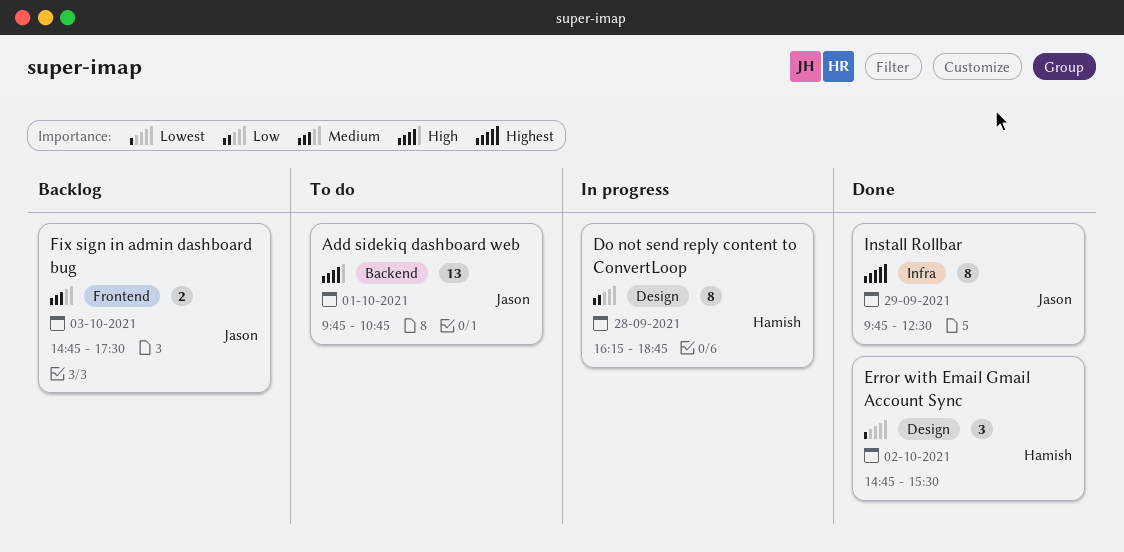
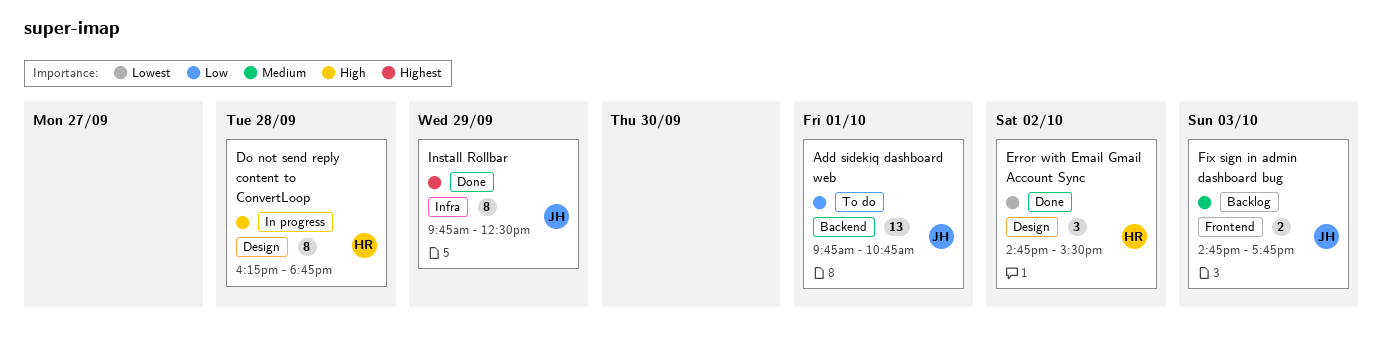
Add sidekiq dashboard web, priority: High -> Low
Do not send reply content to ConvertLoop, priority: Low -> High
Fix sign in admin dashboard bug, ends: 17:30 -> 17:45

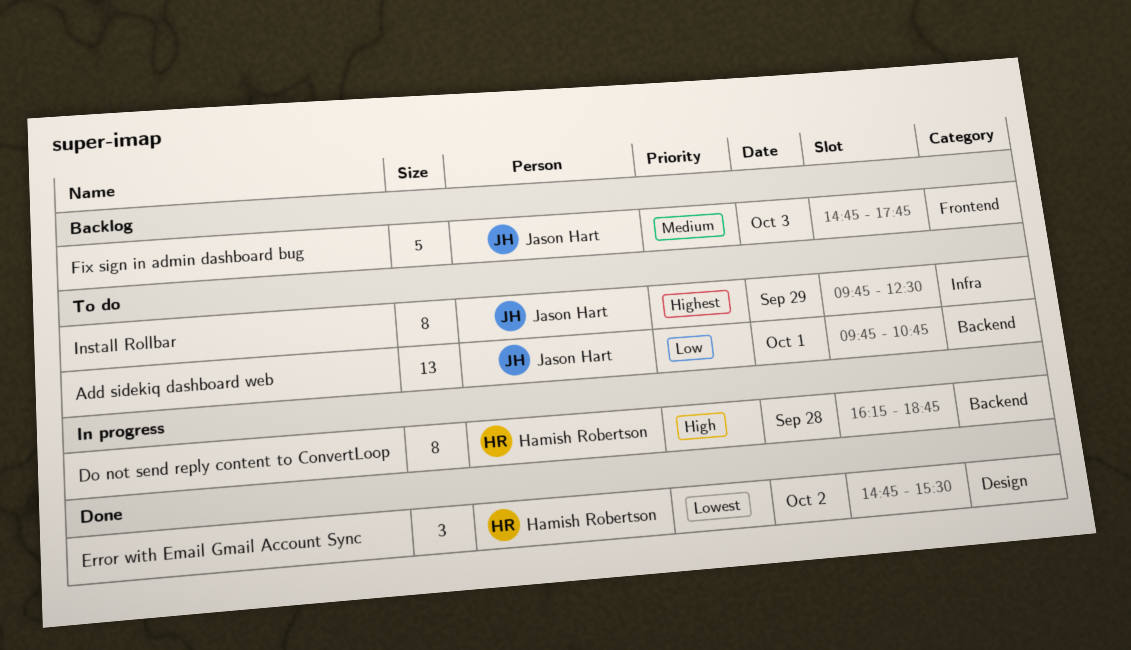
Do not send reply content to ConvertLoop, label: Design -> Backend
Fix sign in admin dashboard bug, estimate: 2 -> 5
Install Rollbar, status: Done -> To do

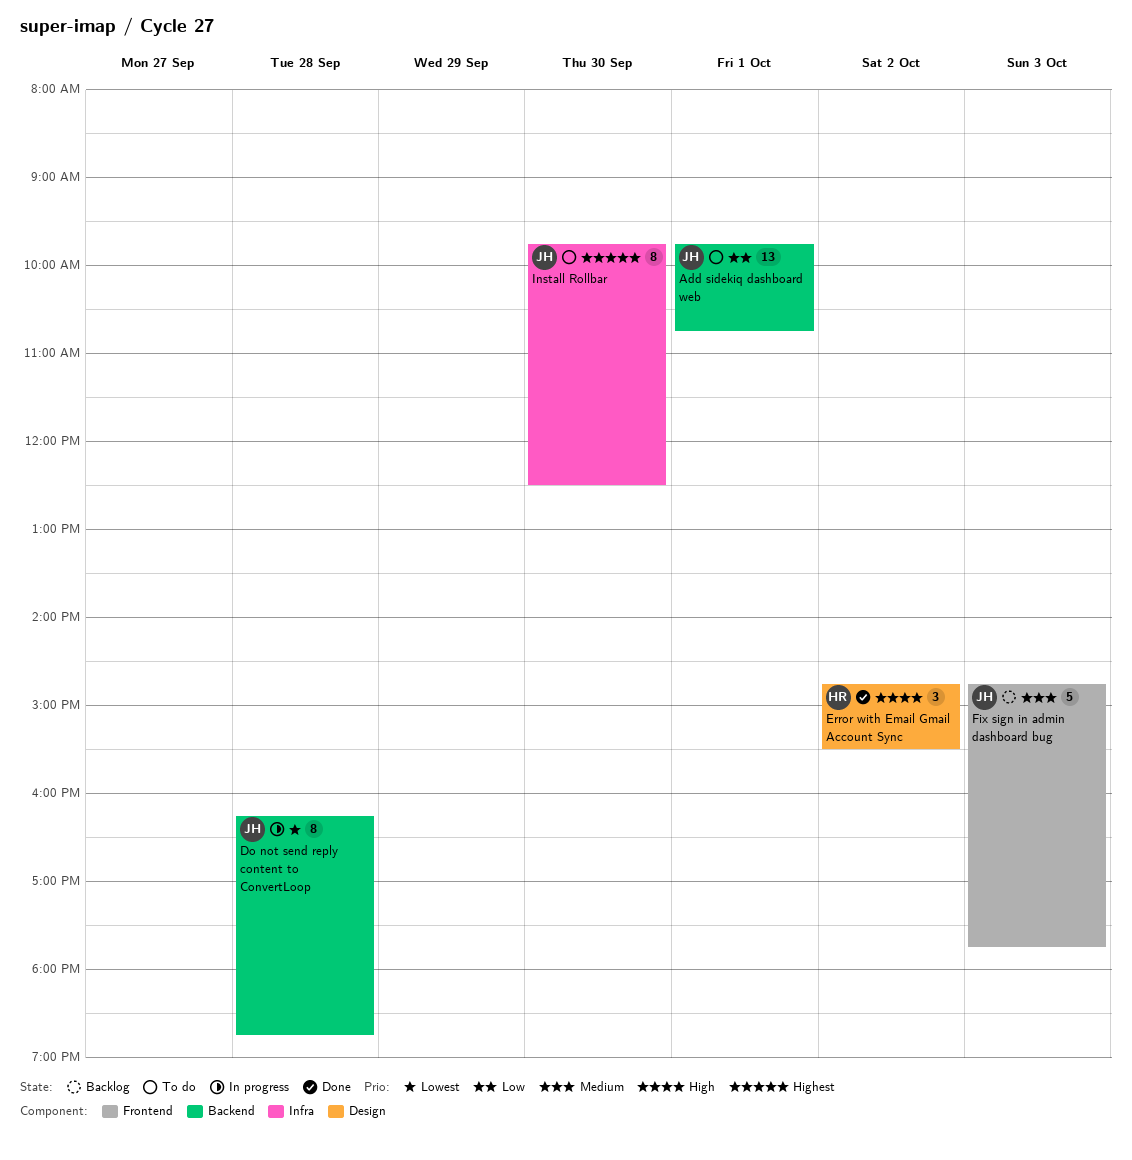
Do not send reply content to ConvertLoop, owner: Hamish Robertson -> Jason Hart
Do not send reply content to ConvertLoop, priority: High -> Lowest
Error with Email Gmail Account Sync, priority: Lowest -> High
Install Rollbar, day: Sep 29 -> Sep 30

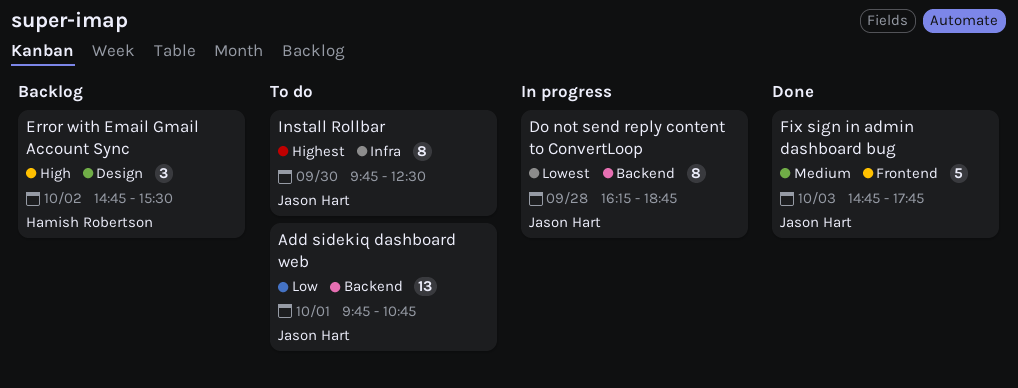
Error with Email Gmail Account Sync, status: Done -> Backlog
Fix sign in admin dashboard bug, status: Backlog -> Done

